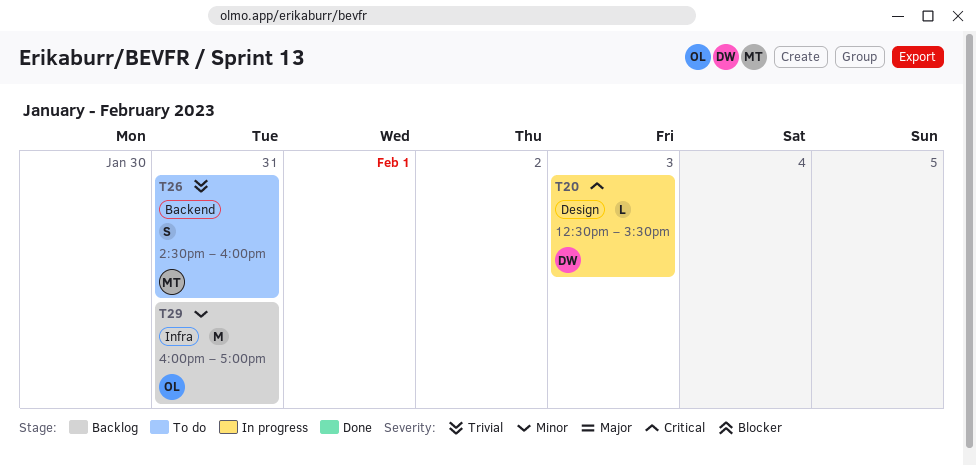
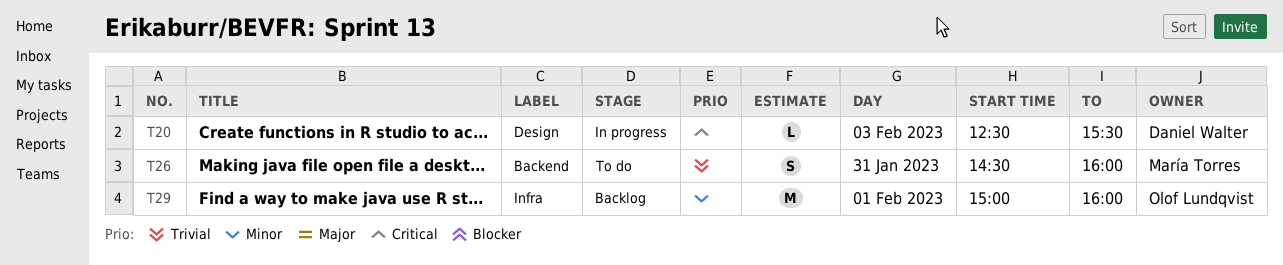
T29, day: Jan 31 -> Feb 1
T29, begins: 16:00 -> 15:00
T29, ends: 17:00 -> 16:00

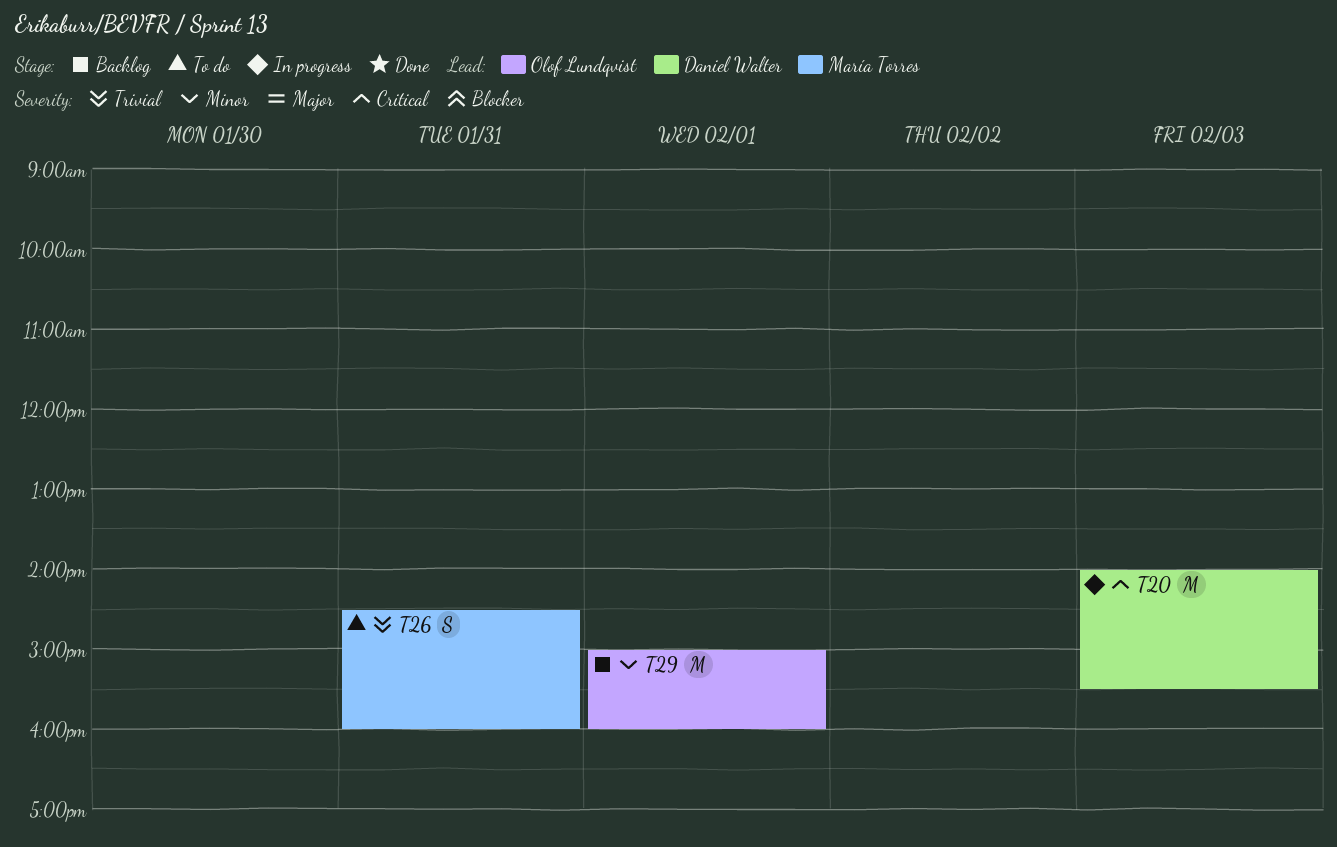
T20, estimate: L -> M
T20, begins: 12:30 -> 14:00

